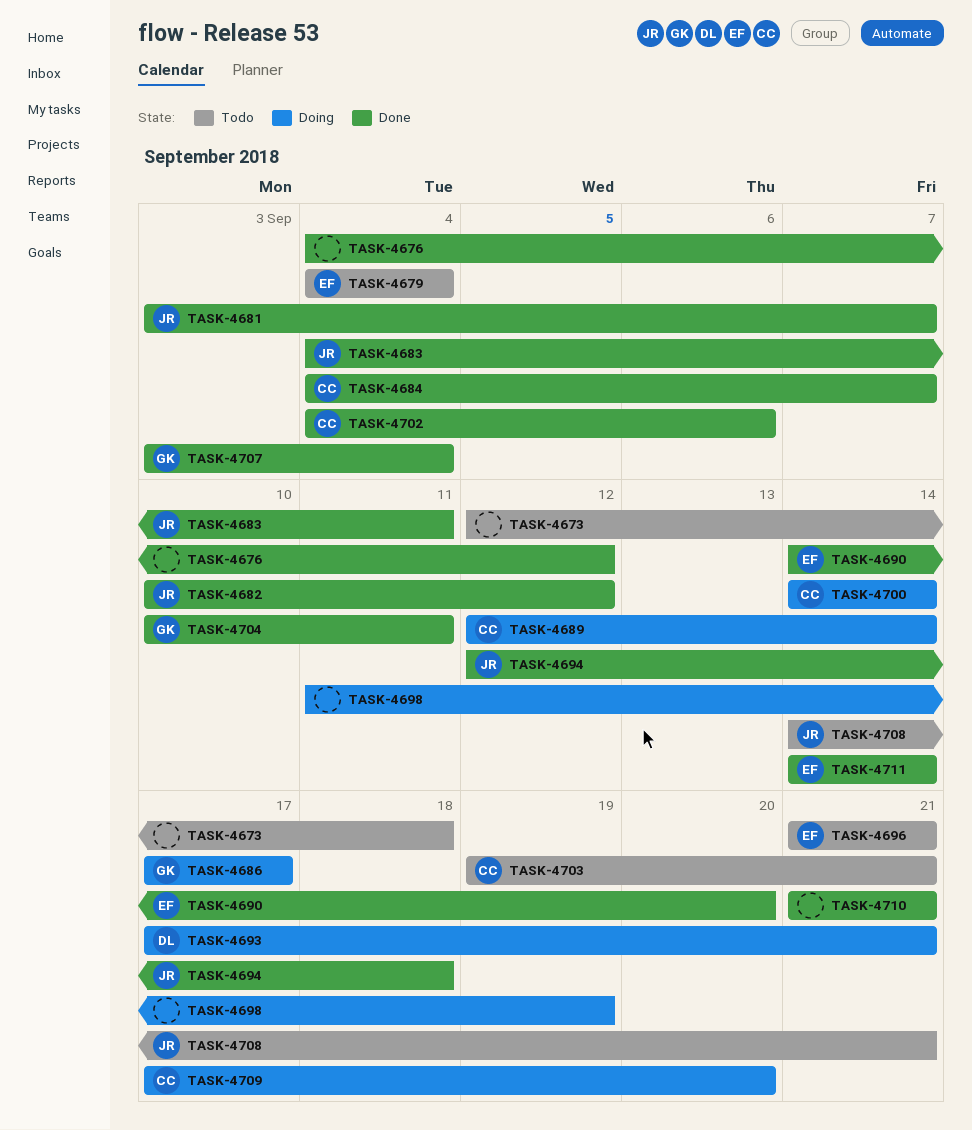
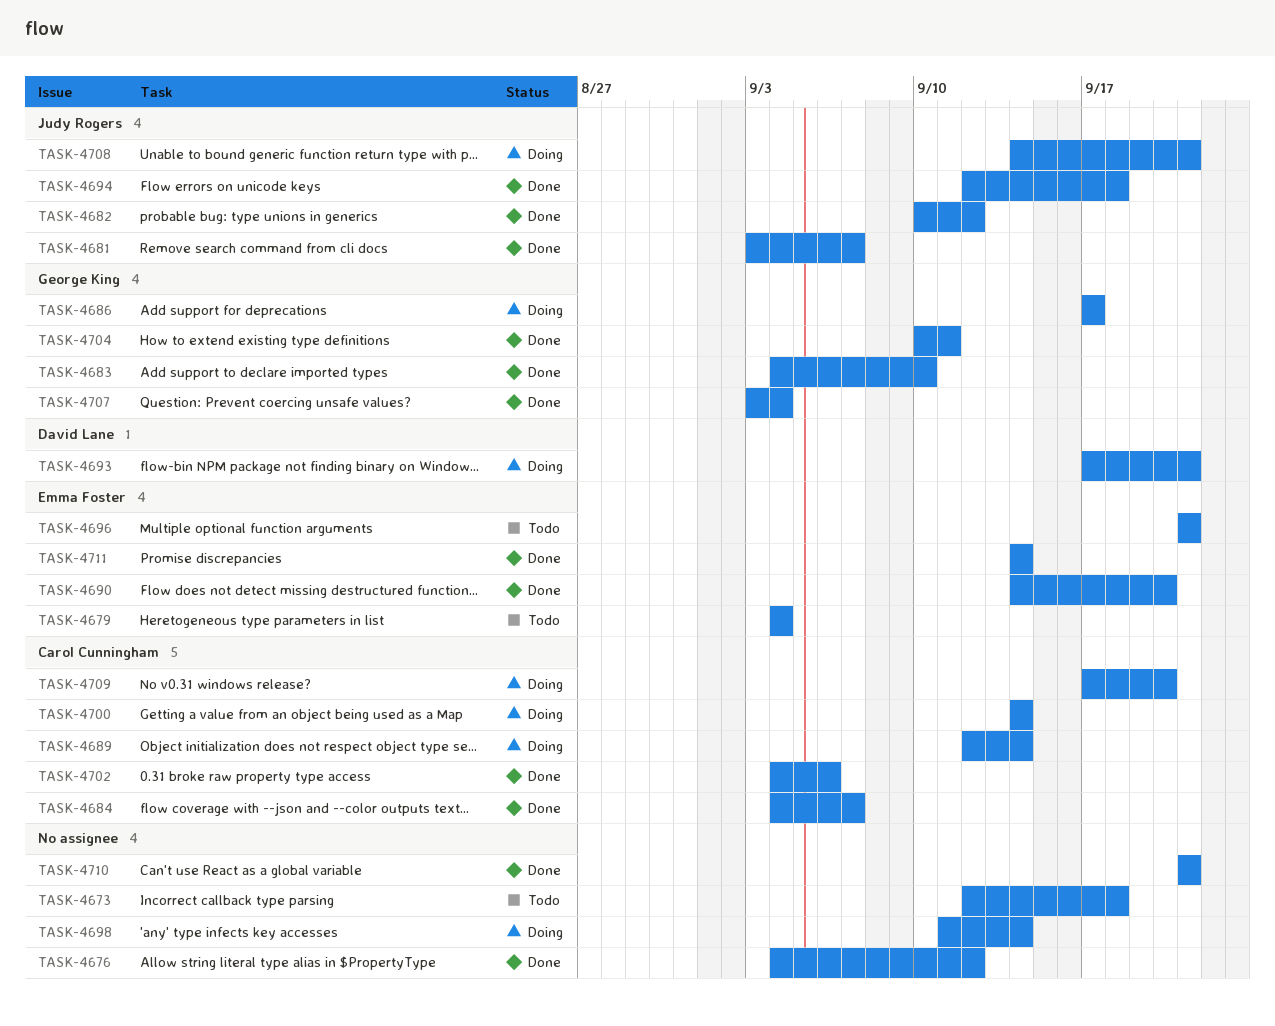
TASK-4683, owner: Judy Rogers -> George King
TASK-4683, due: Sep 11 -> Sep 10
TASK-4698, due: Sep 19 -> Sep 14
TASK-4703: present -> none
TASK-4708, status: Todo -> Doing

